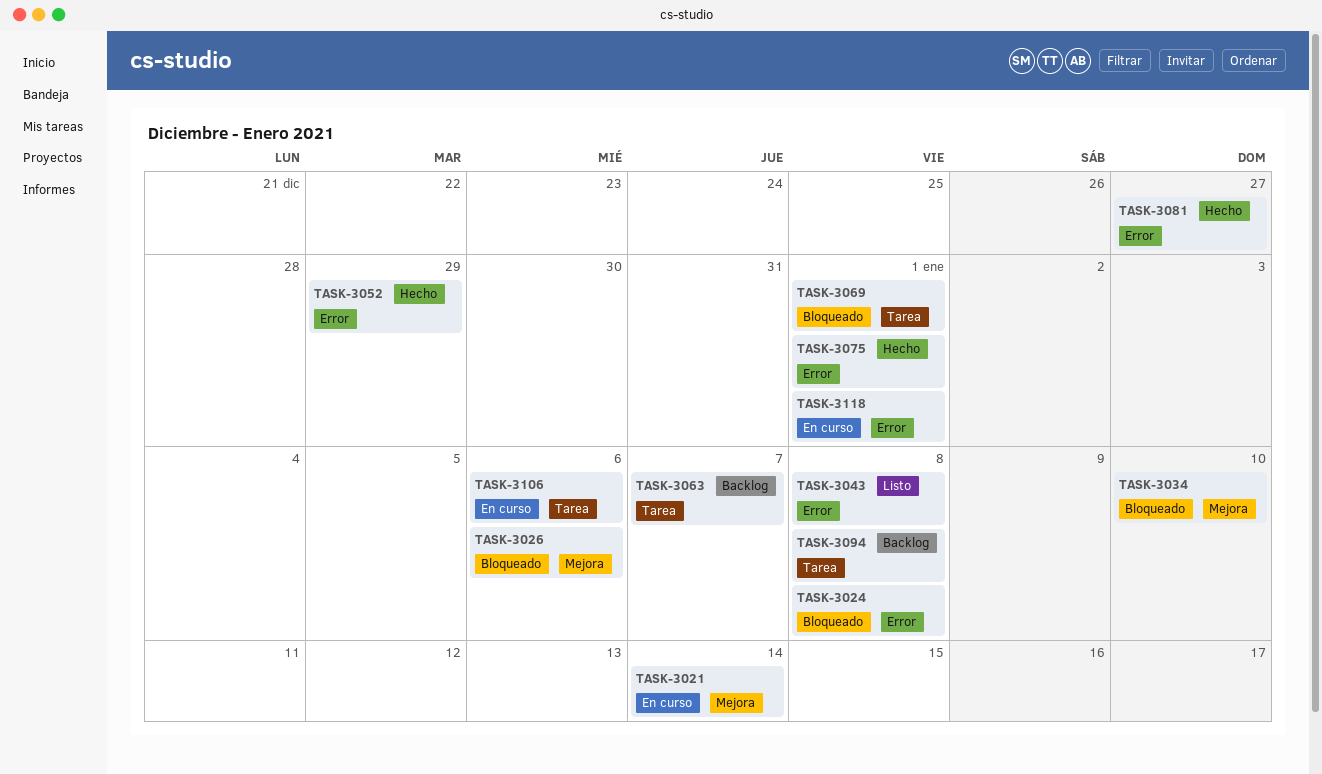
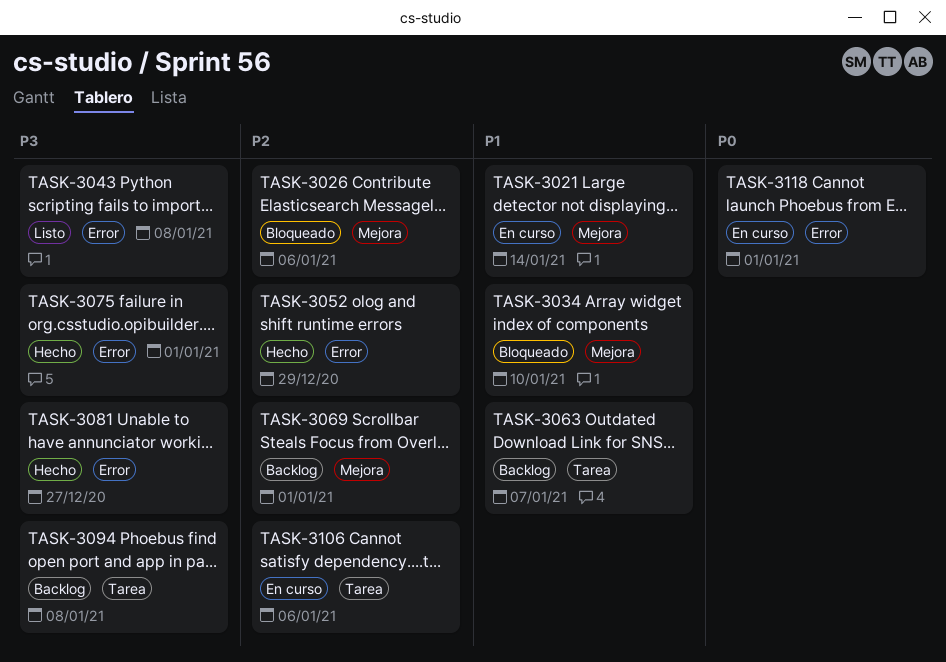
TASK-3024: present -> none
TASK-3069, status: Bloqueado -> Backlog
TASK-3069, label: Tarea -> Mejora

